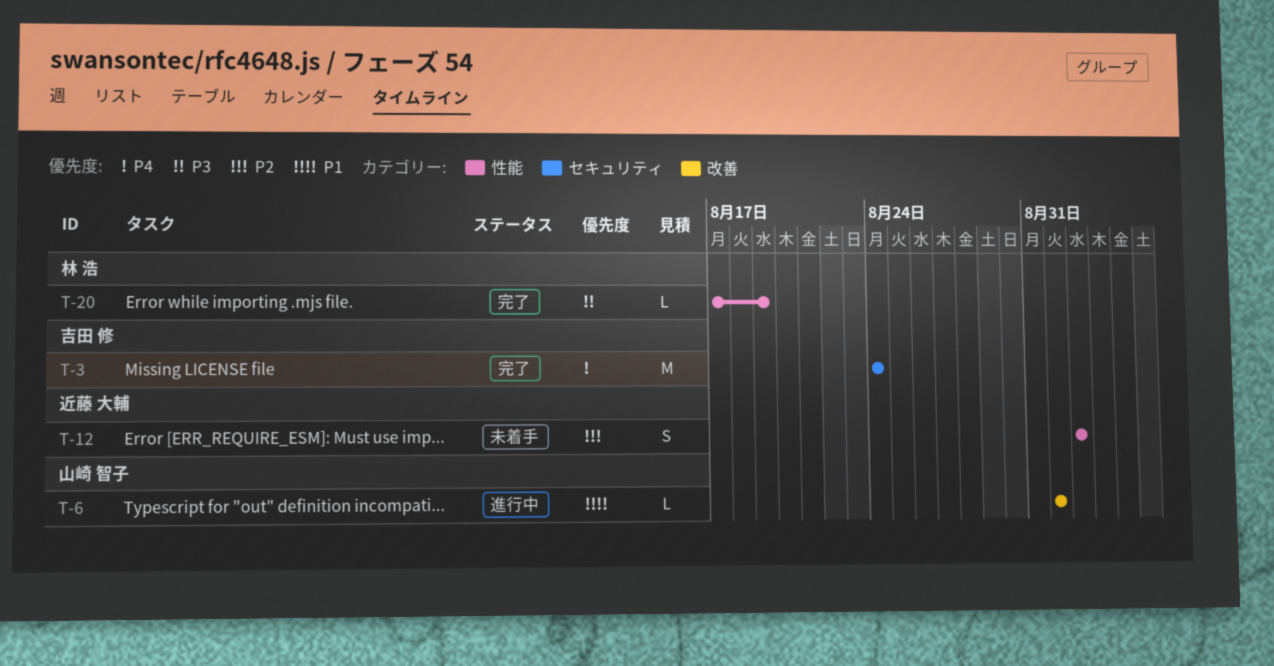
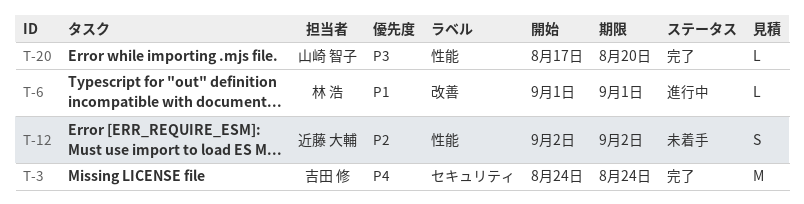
T-6, owner: 山崎 智子 -> 林 浩
T-20, owner: 林 浩 -> 山崎 智子
T-20, due: Aug 19 -> Aug 20

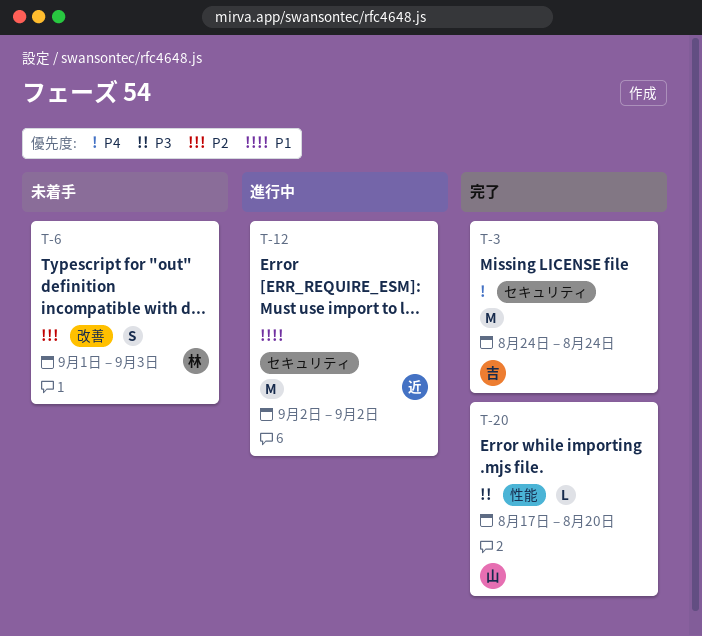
T-6, status: 進行中 -> 未着手
T-6, priority: P1 -> P2
T-6, estimate: L -> S
T-6, due: Sep 1 -> Sep 3
T-12, status: 未着手 -> 進行中
T-12, priority: P2 -> P1
T-12, label: 性能 -> セキュリティ
T-12, estimate: S -> M

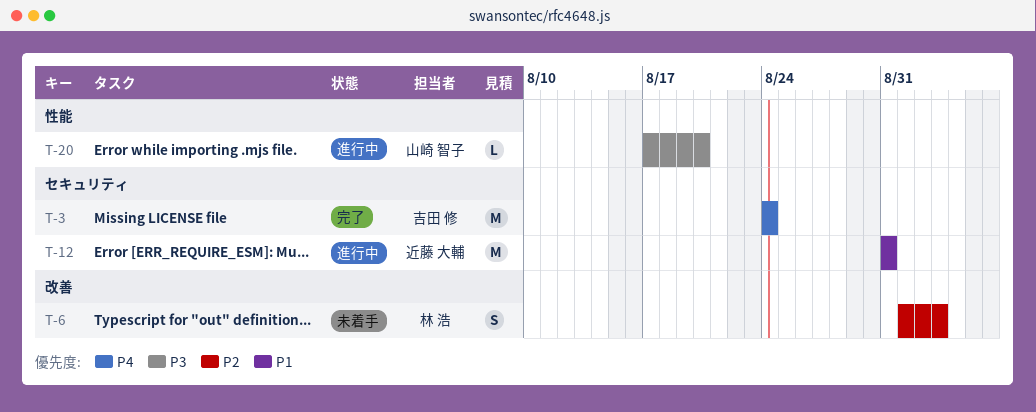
T-12, start: Sep 2 -> Aug 31
T-12, due: Sep 2 -> Aug 31
T-20, status: 完了 -> 進行中

